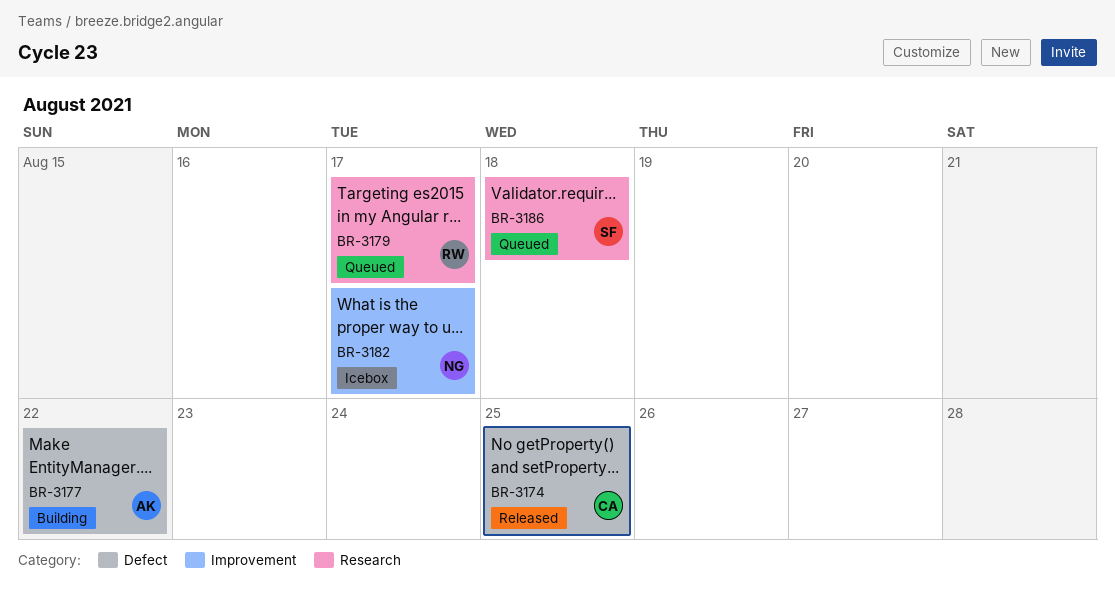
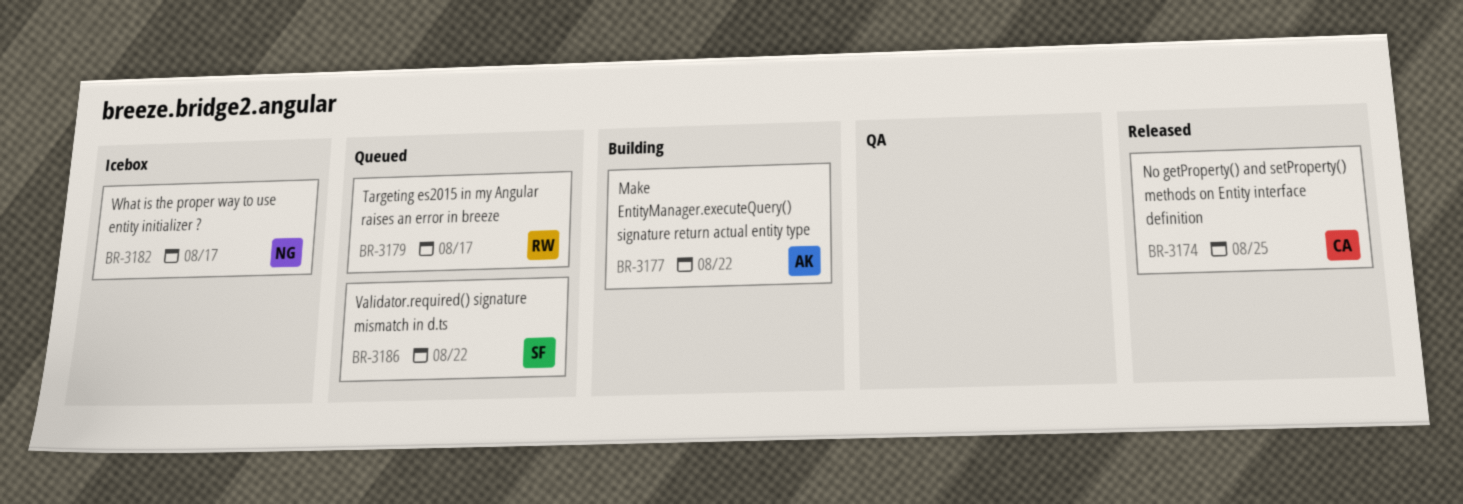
BR-3186, due: Aug 18 -> Aug 22

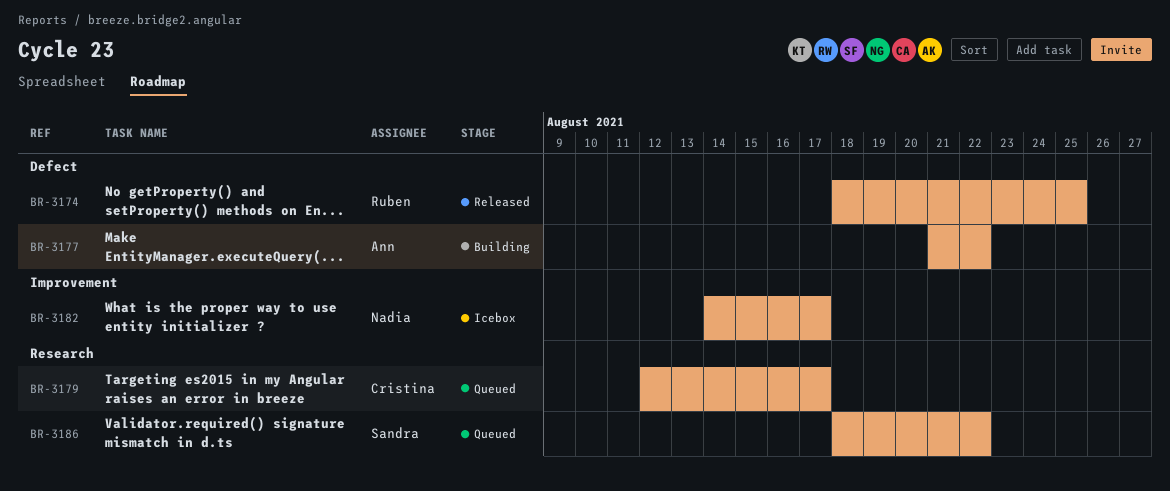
BR-3174, owner: Cristina -> Ruben
BR-3179, owner: Ruben -> Cristina

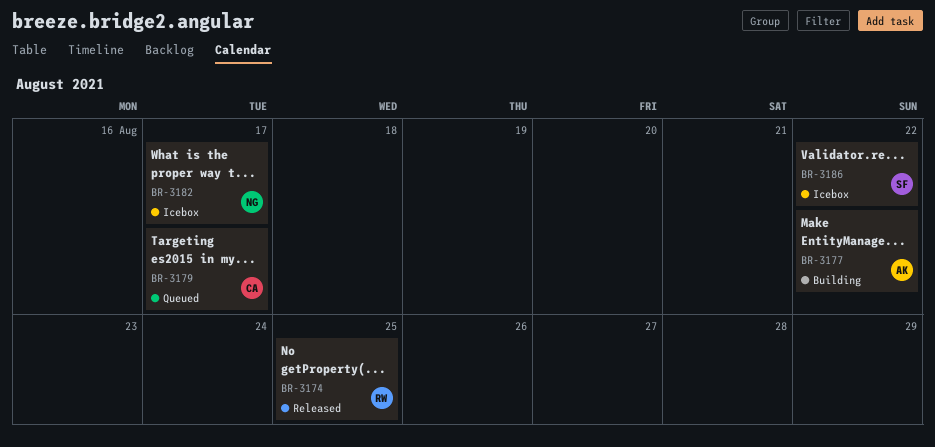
BR-3186, status: Queued -> Icebox

